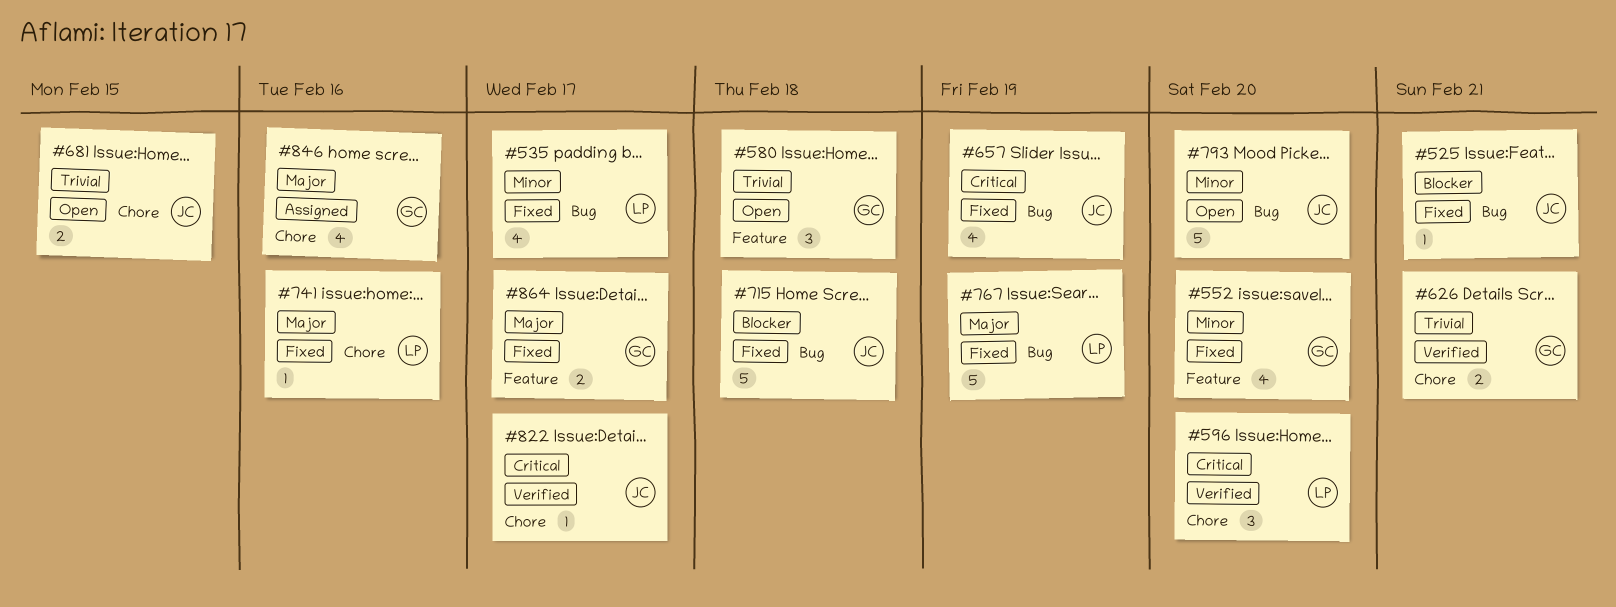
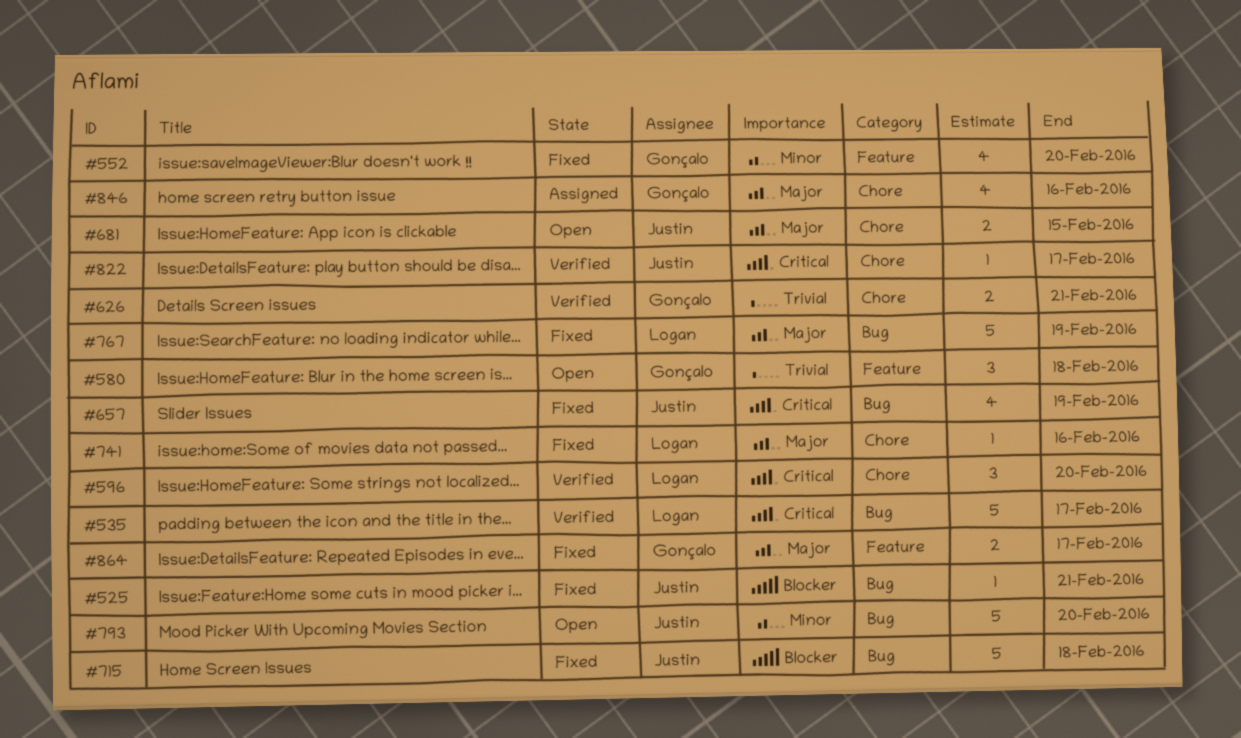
#535, status: Fixed -> Verified
#535, priority: Minor -> Critical
#535, estimate: 4 -> 5
#681, priority: Trivial -> Major

